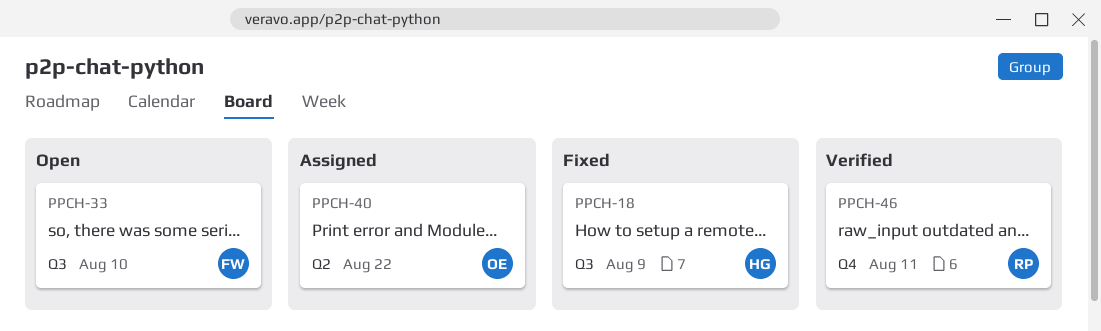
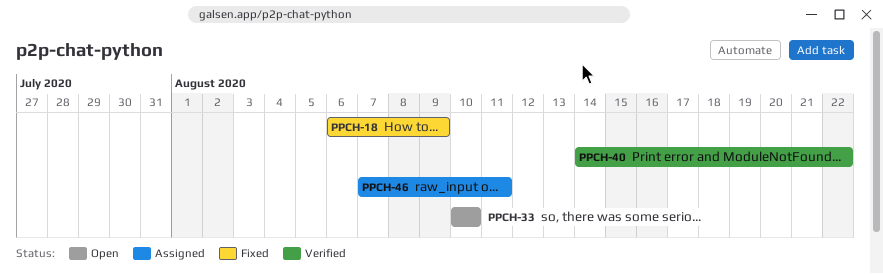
PPCH-40, status: Assigned -> Verified
PPCH-46, status: Verified -> Assigned

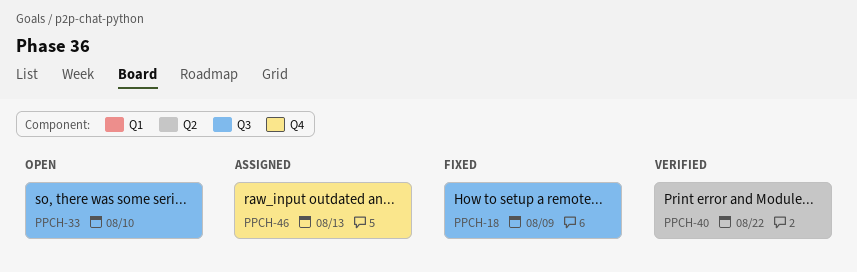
PPCH-46, due: Aug 11 -> Aug 13

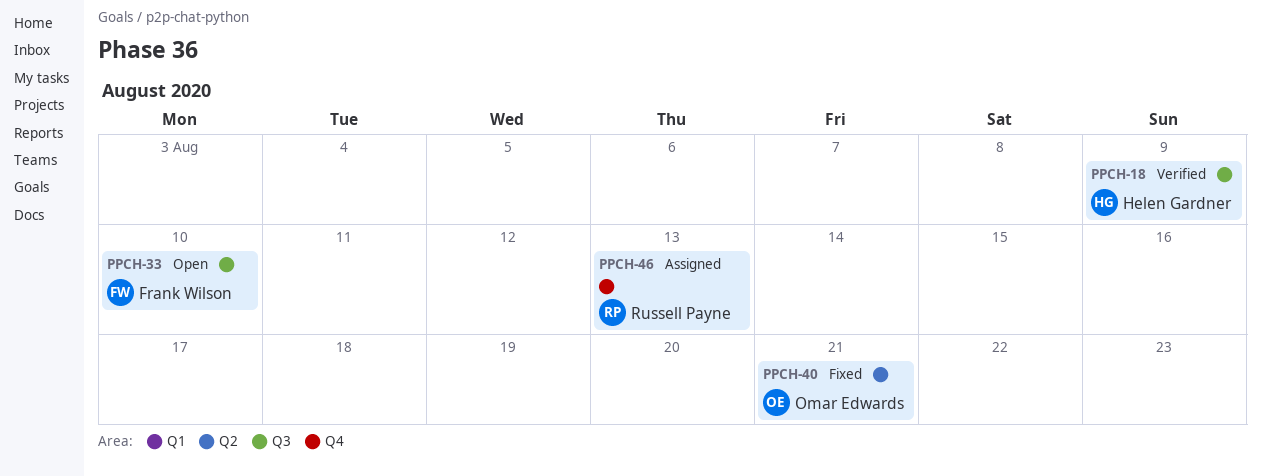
PPCH-18, status: Fixed -> Verified
PPCH-40, status: Verified -> Fixed
PPCH-40, due: Aug 22 -> Aug 21

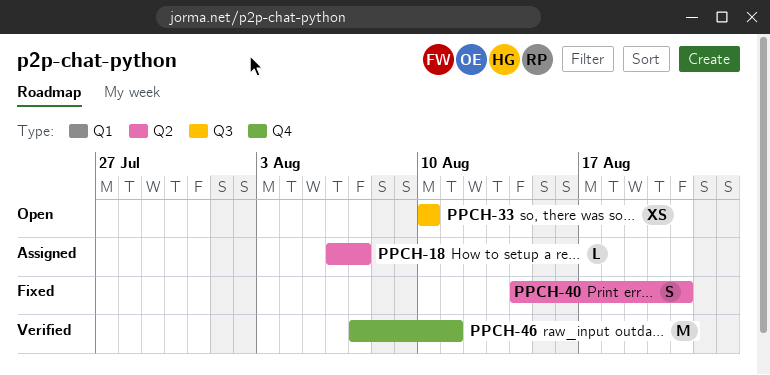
PPCH-18, status: Verified -> Assigned
PPCH-18, label: Q3 -> Q2
PPCH-18, due: Aug 9 -> Aug 7
PPCH-46, status: Assigned -> Verified
PPCH-46, due: Aug 13 -> Aug 11

